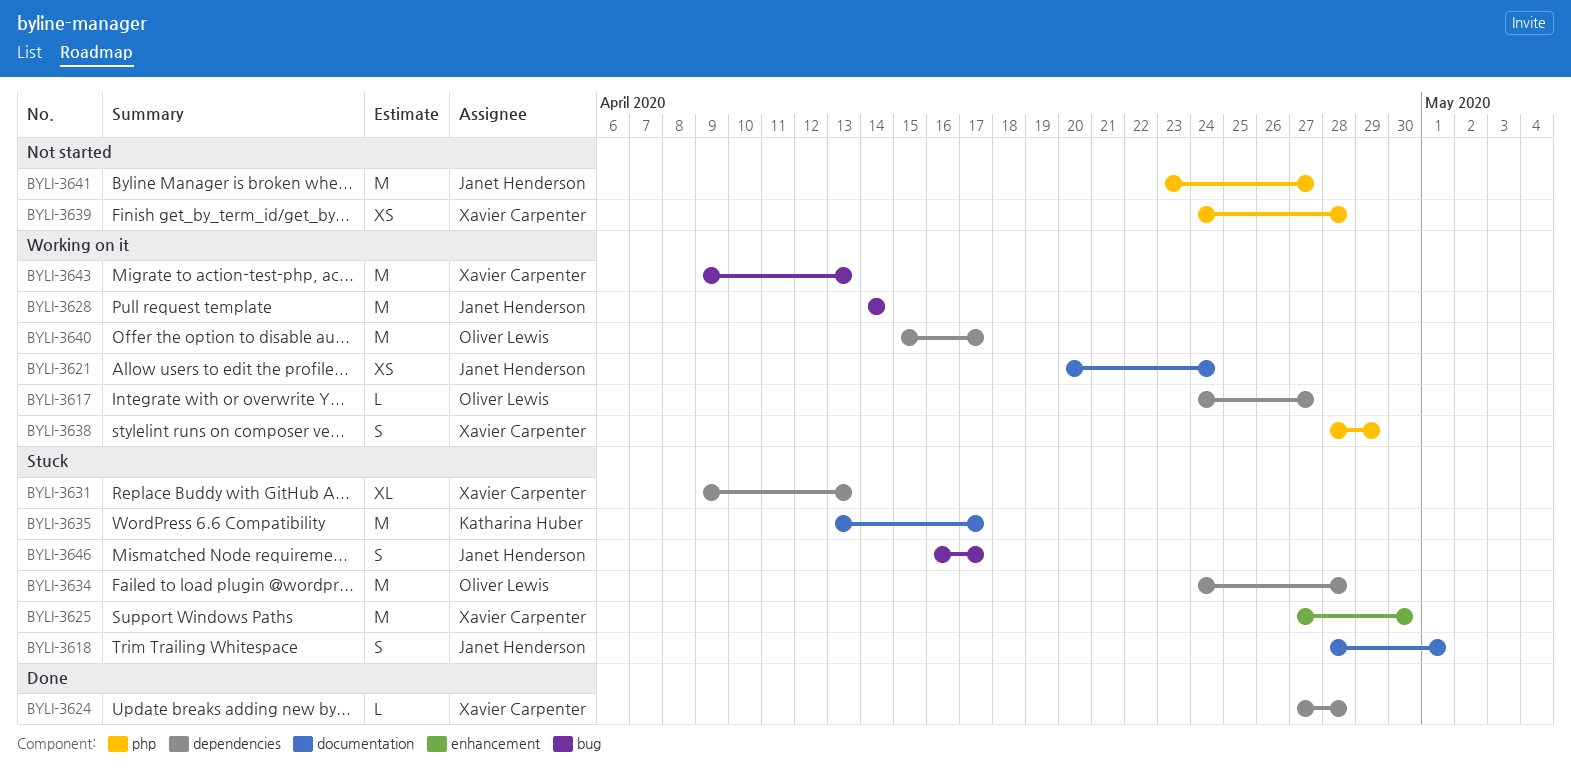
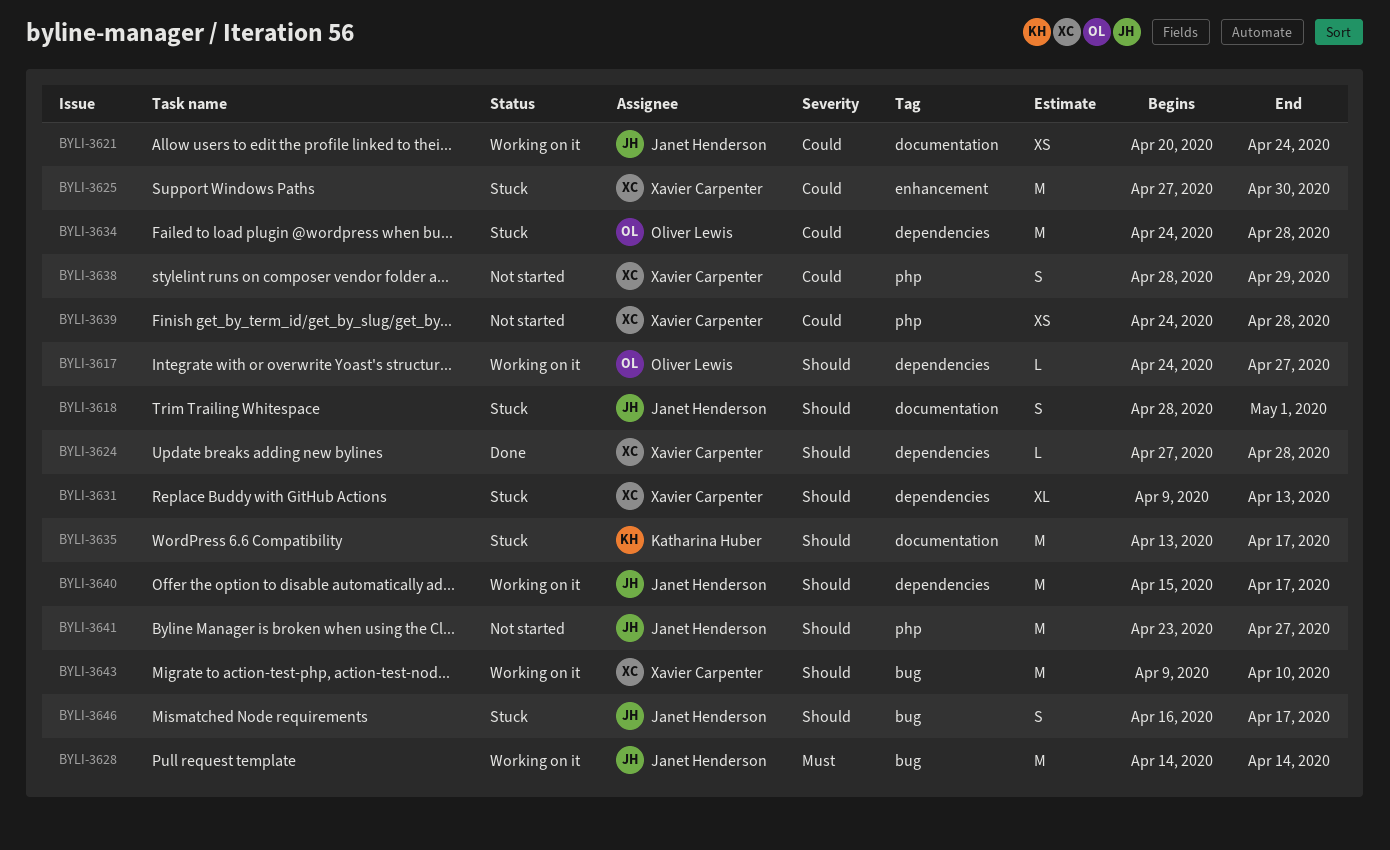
BYLI-3638, status: Working on it -> Not started
BYLI-3640, owner: Oliver Lewis -> Janet Henderson
BYLI-3643, due: Apr 13 -> Apr 10

